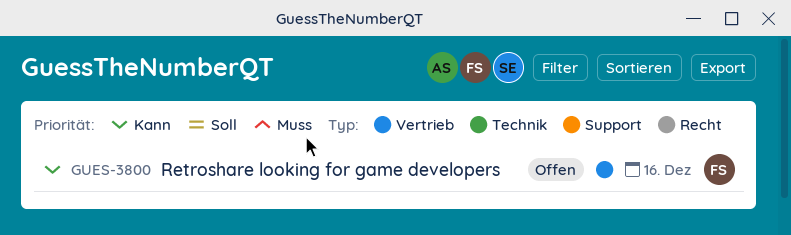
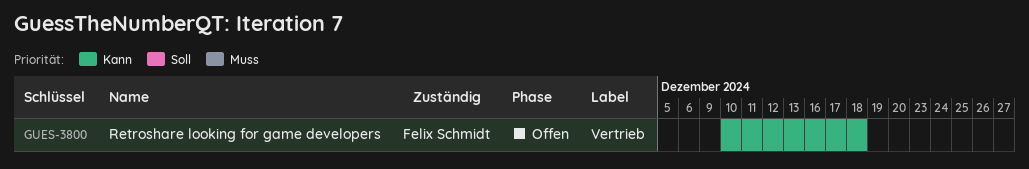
GUES-3800, due: Dec 16 -> Dec 18

